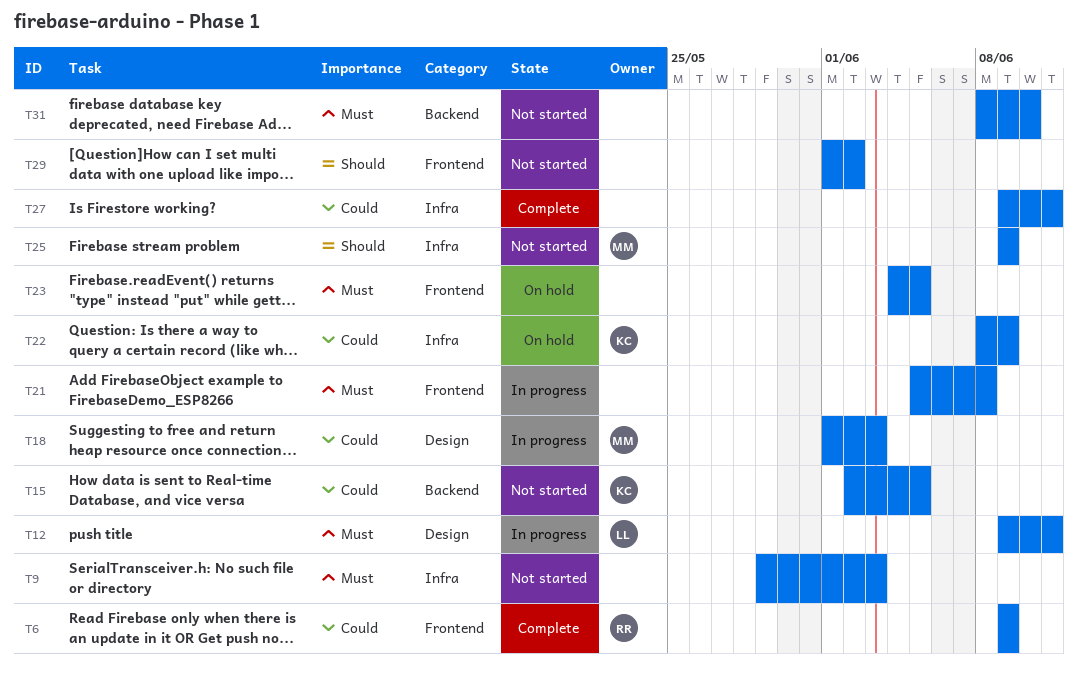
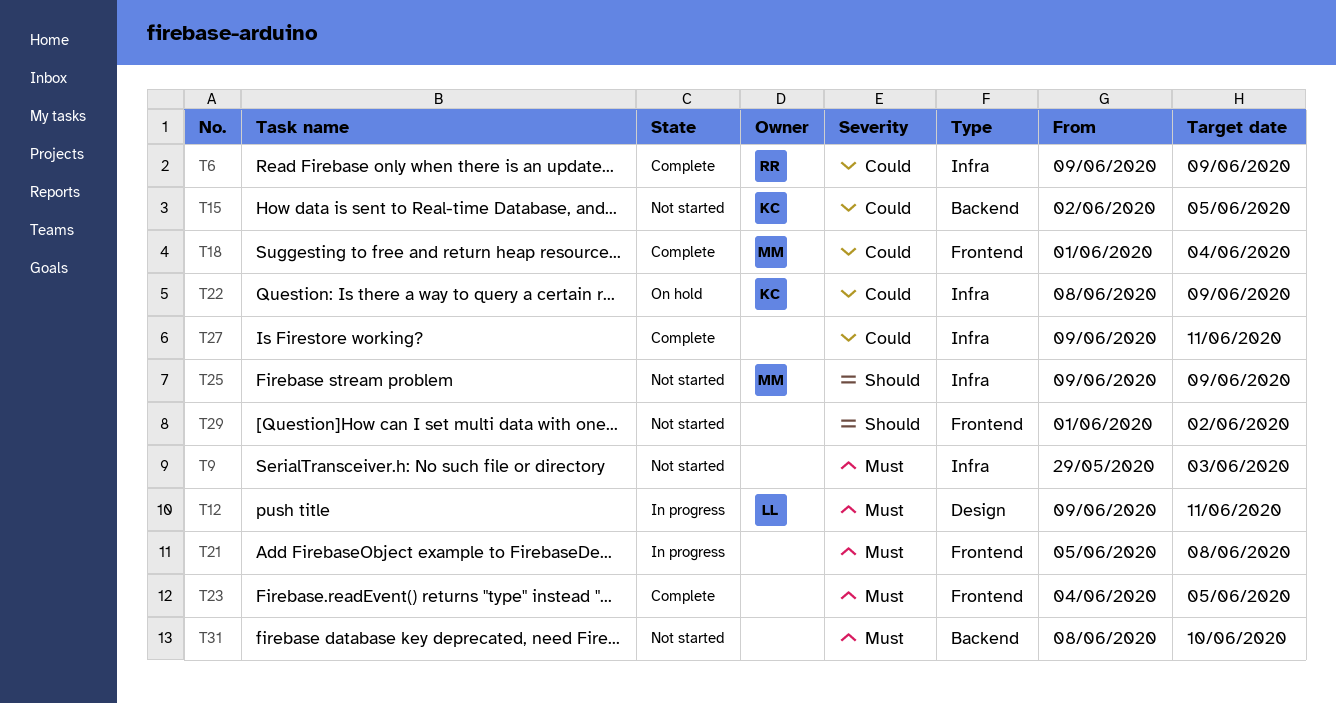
T6, label: Frontend -> Infra
T18, status: In progress -> Complete
T18, label: Design -> Frontend
T18, due: Jun 3 -> Jun 4
T23, status: On hold -> Complete

